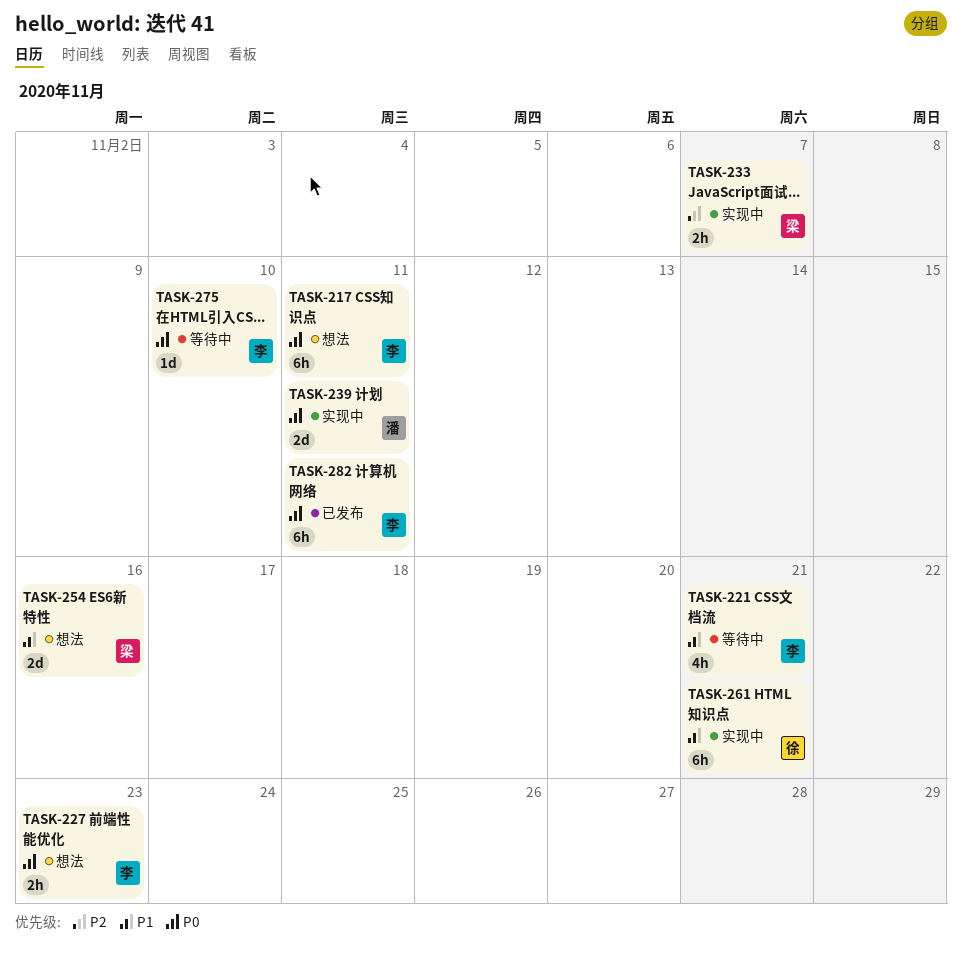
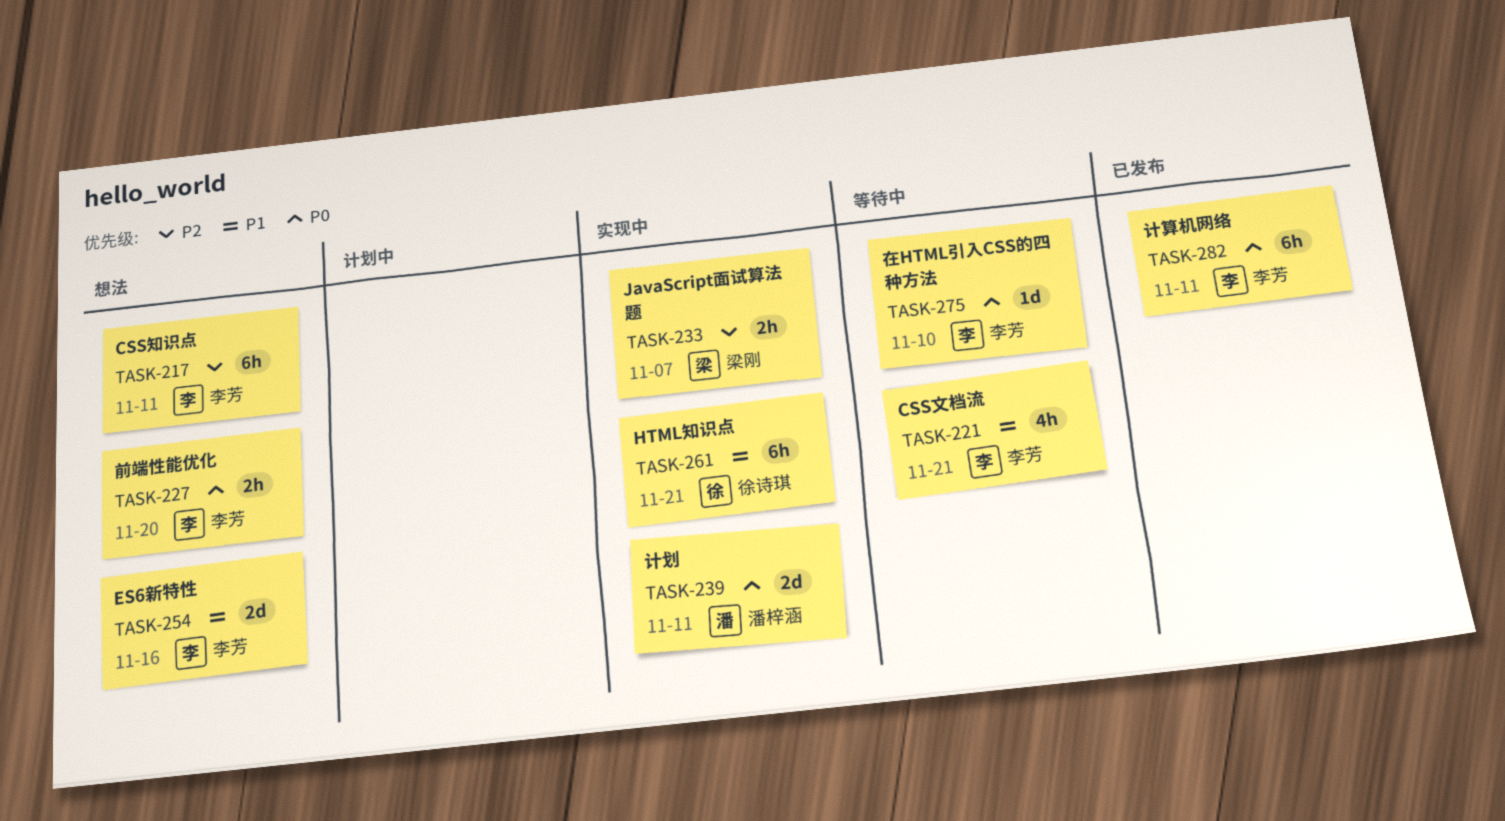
TASK-217, priority: P0 -> P2
TASK-227, due: Nov 23 -> Nov 20
TASK-254, owner: 梁刚 -> 李芳

